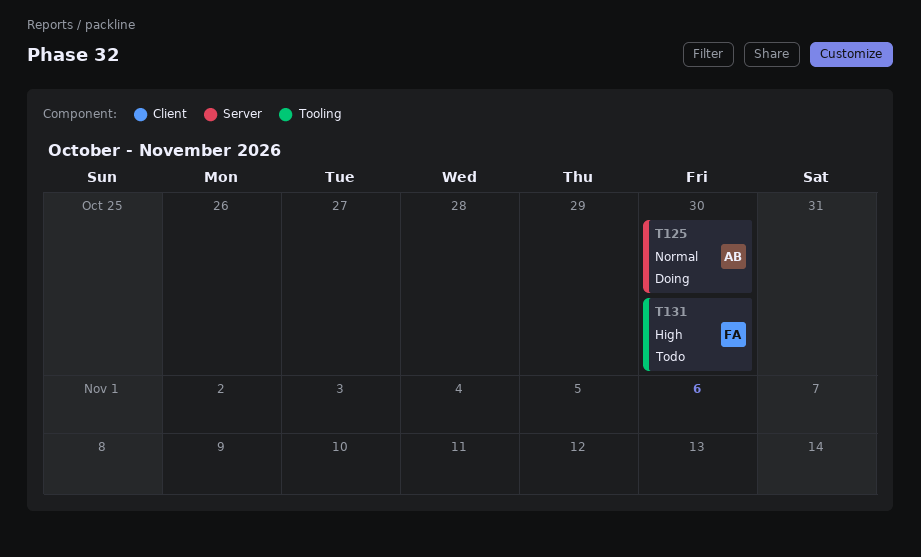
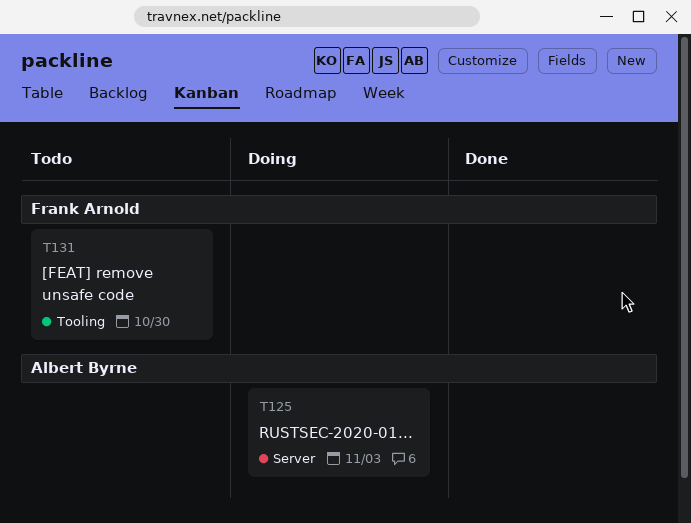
T125, due: Oct 30 -> Nov 3

